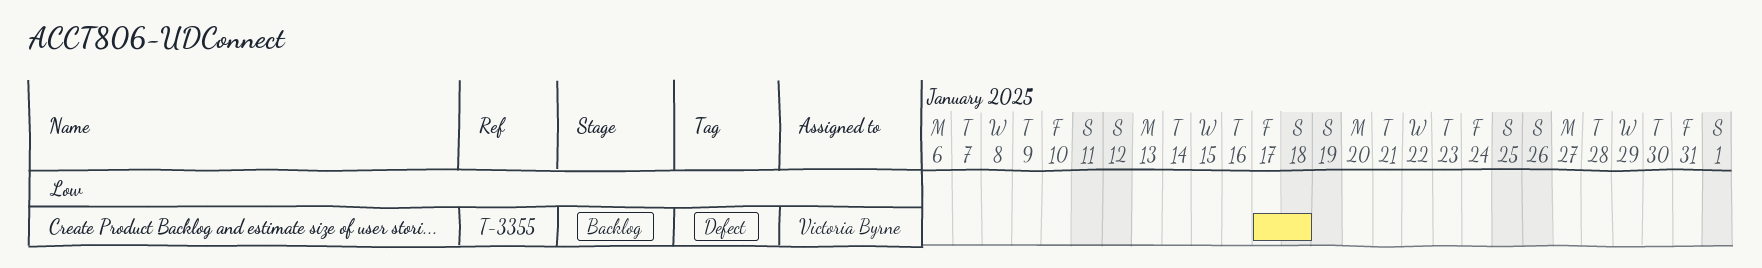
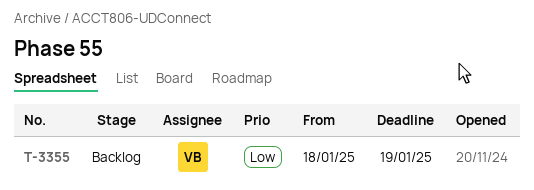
T-3355, start: Jan 17 -> Jan 18
T-3355, due: Jan 18 -> Jan 19

